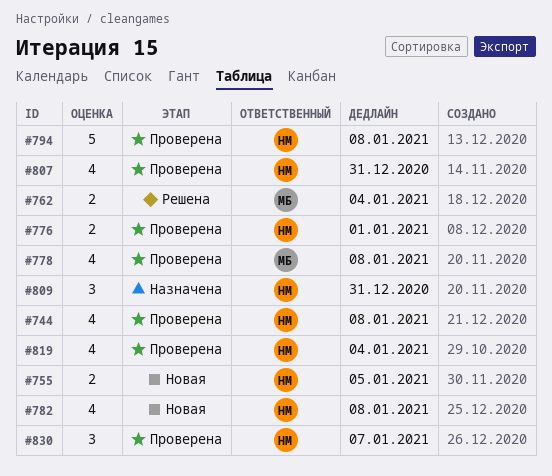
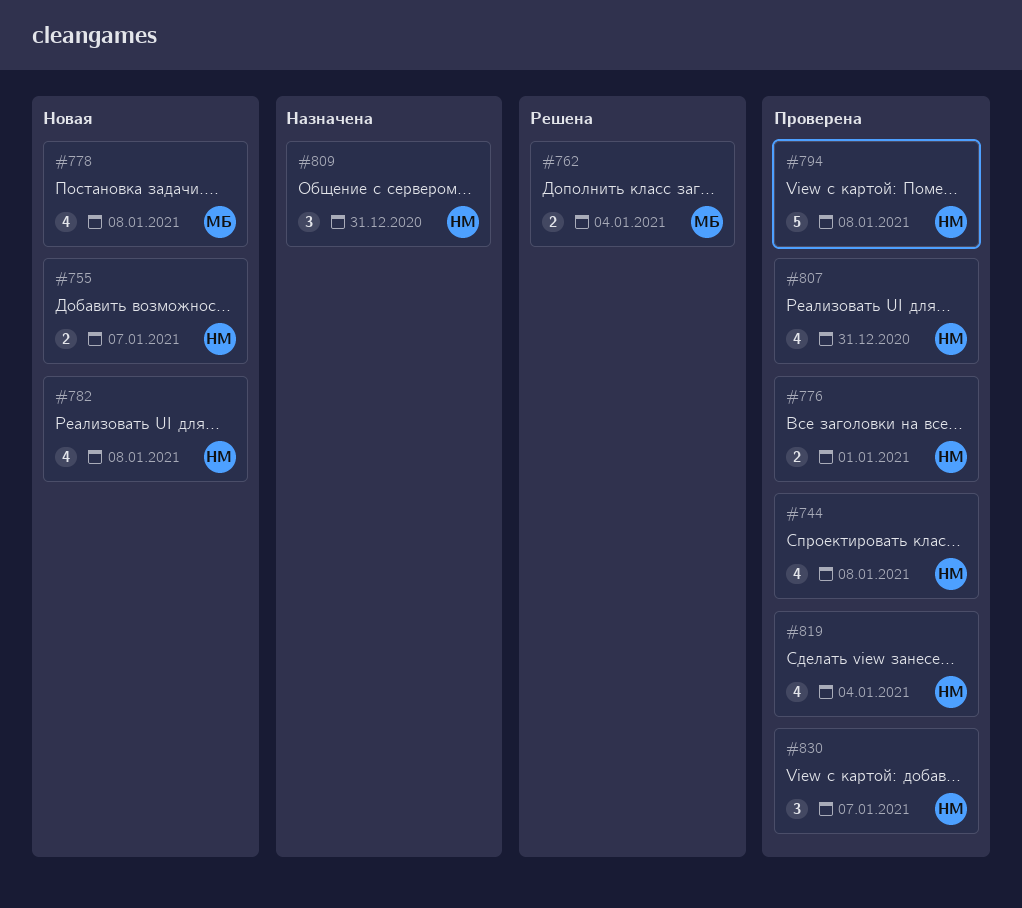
#755, due: Jan 5 -> Jan 7
#778, status: Проверена -> Новая

